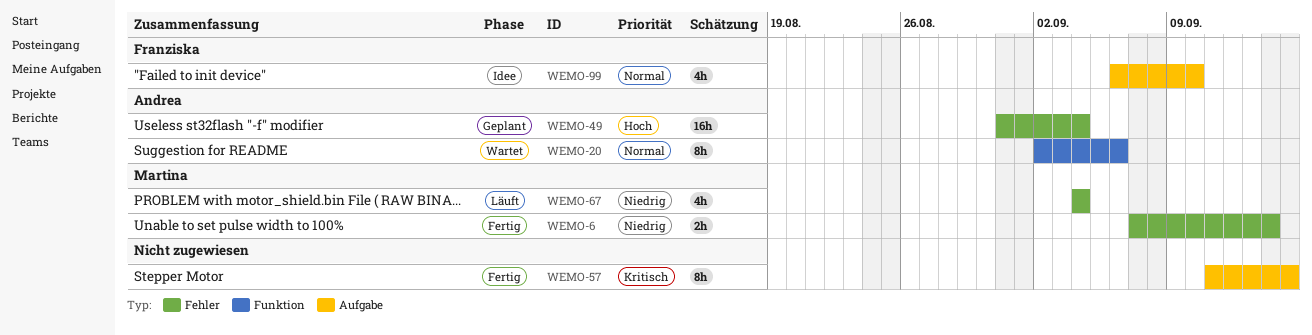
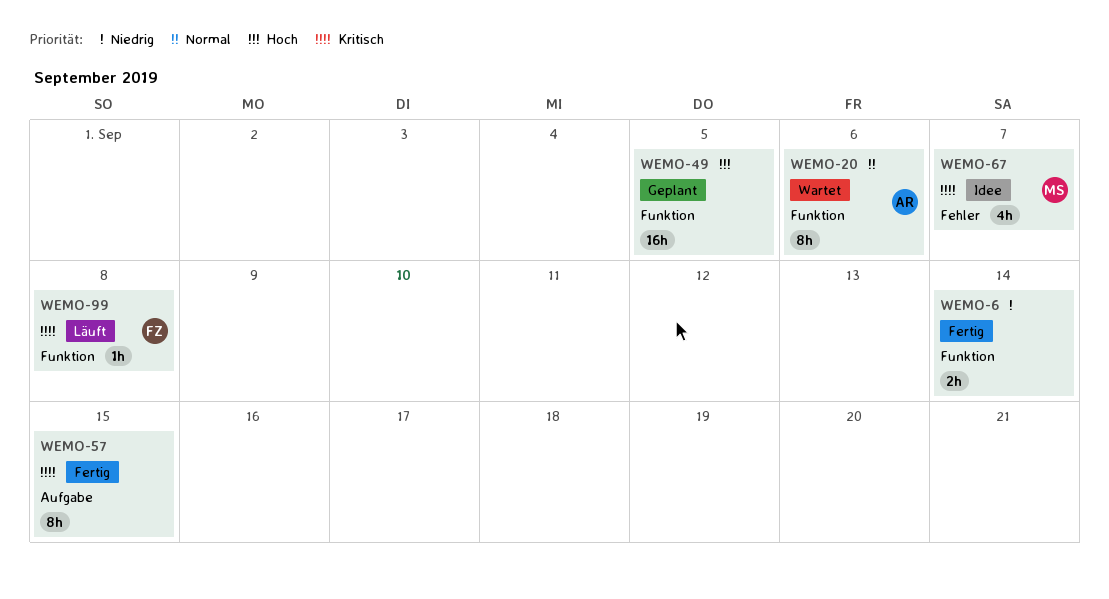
WEMO-6, owner: Martina -> none
WEMO-6, label: Fehler -> Funktion
WEMO-49, owner: Andrea -> none
WEMO-49, label: Fehler -> Funktion
WEMO-49, due: Sep 4 -> Sep 5
WEMO-67, status: Läuft -> Idee
WEMO-67, priority: Niedrig -> Kritisch
WEMO-67, due: Sep 4 -> Sep 7
WEMO-99, status: Idee -> Läuft
WEMO-99, priority: Normal -> Kritisch
WEMO-99, label: Aufgabe -> Funktion
WEMO-99, estimate: 4h -> 1h
WEMO-99, due: Sep 10 -> Sep 8

